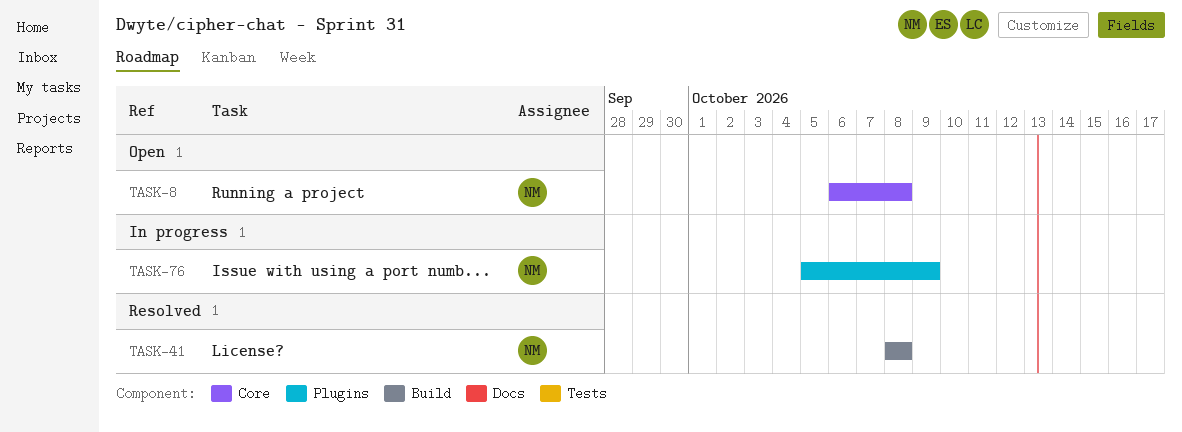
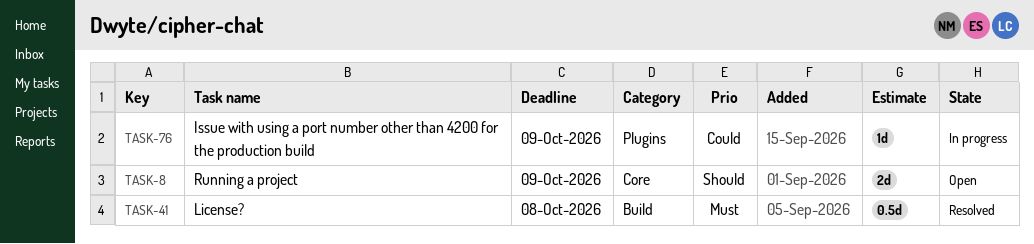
TASK-8, due: Oct 8 -> Oct 9

